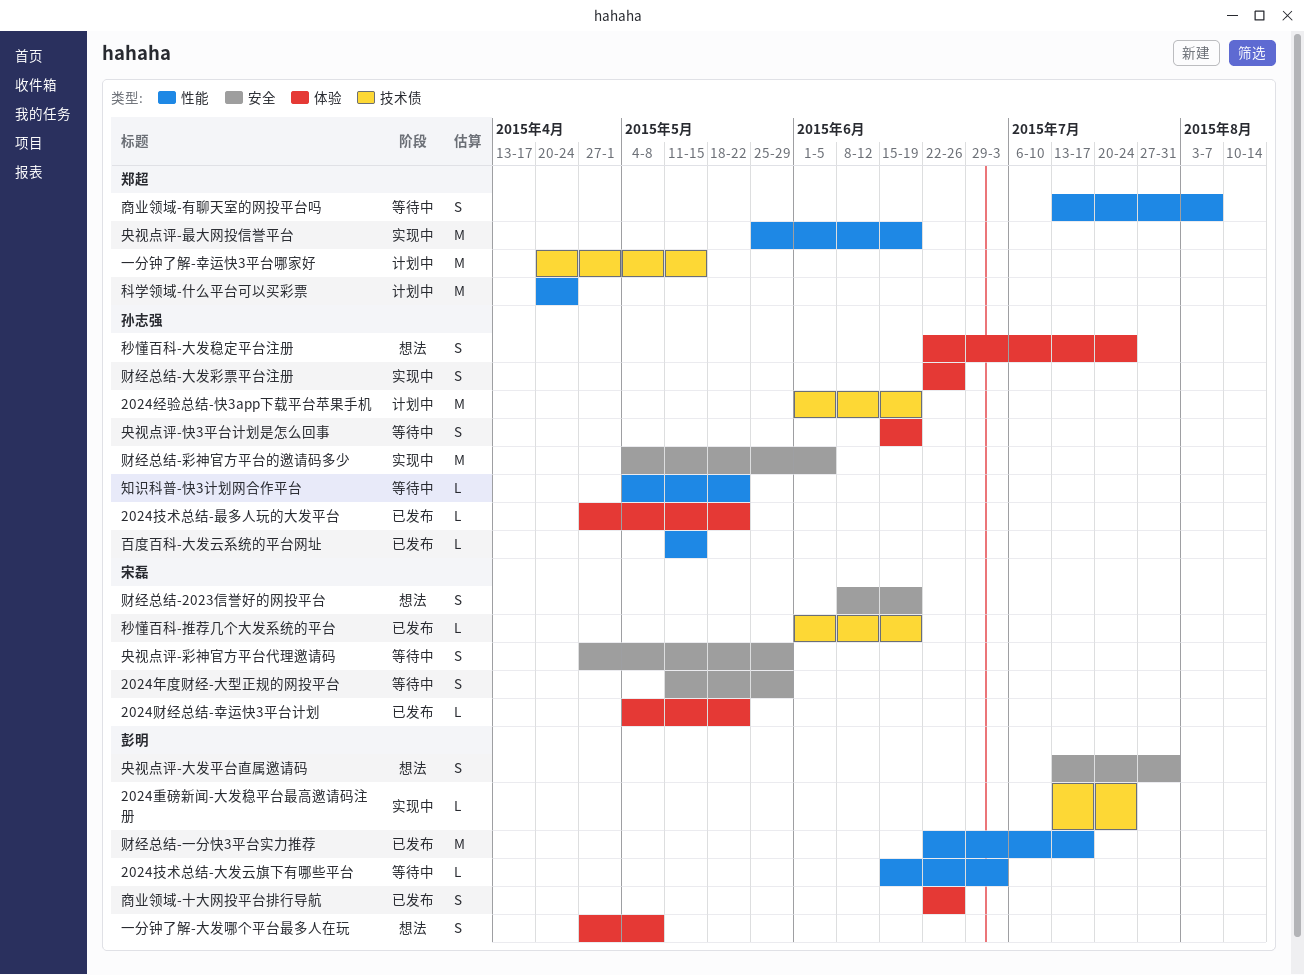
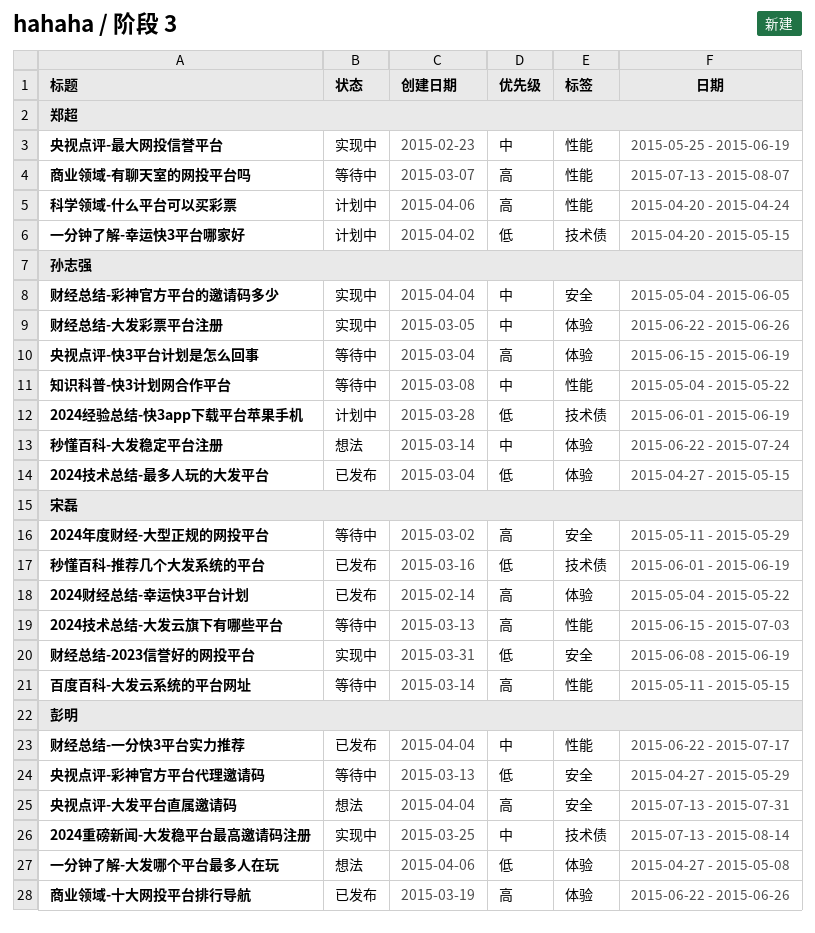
2024技术总结-大发云旗下有哪些平台, owner: 彭明 -> 宋磊
2024技术总结-最多人玩的大发平台, due: May 22 -> May 15
2024重磅新闻-大发稳平台最高邀请码注册, due: Jul 24 -> Aug 14
央视点评-彩神官方平台代理邀请码, owner: 宋磊 -> 彭明
百度百科-大发云系统的平台网址, status: 已发布 -> 等待中
百度百科-大发云系统的平台网址, owner: 孙志强 -> 宋磊
财经总结-2023信誉好的网投平台, status: 想法 -> 实现中

